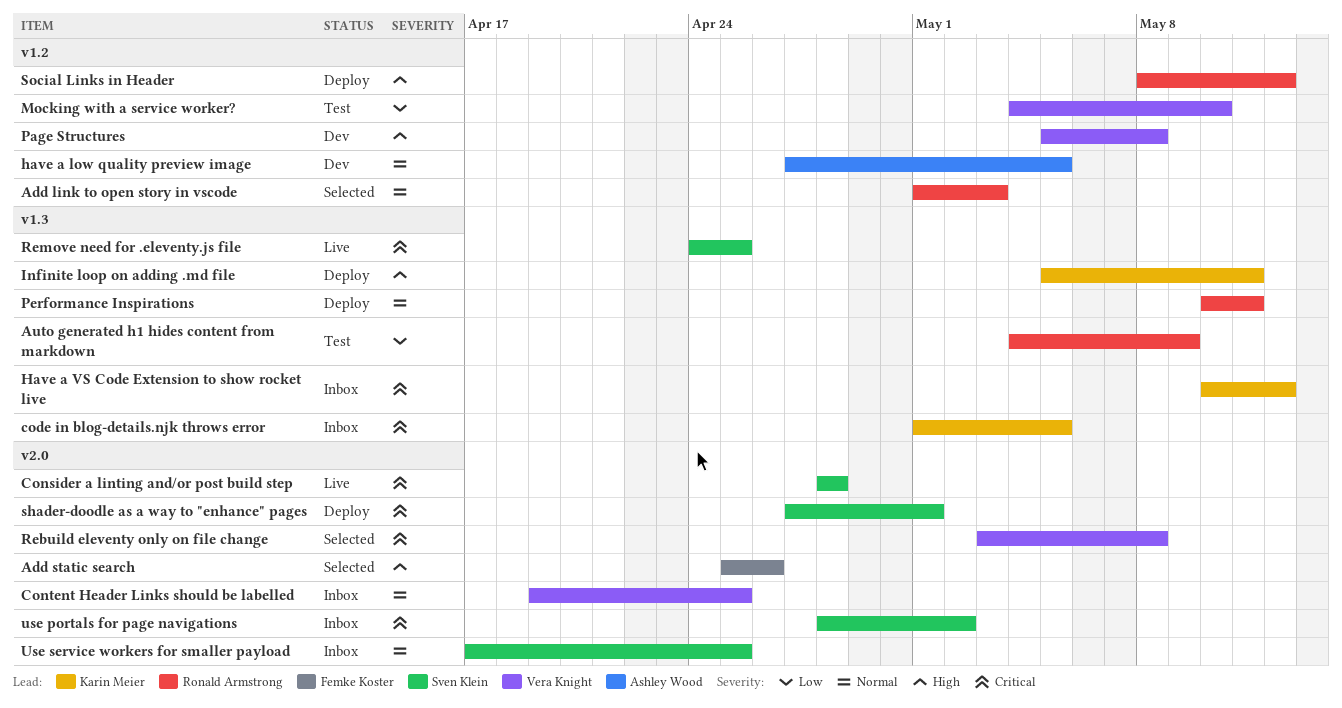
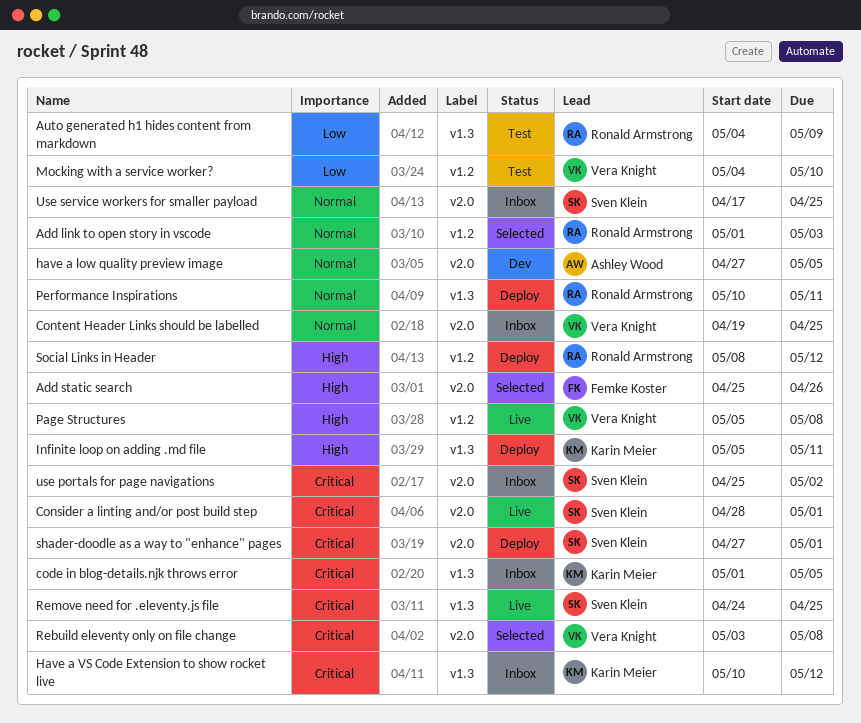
Consider a linting and/or post build step, due: Apr 28 -> May 1
have a low quality preview image, label: v1.2 -> v2.0
Page Structures, status: Dev -> Live
use portals for page navigations, start: Apr 28 -> Apr 25

